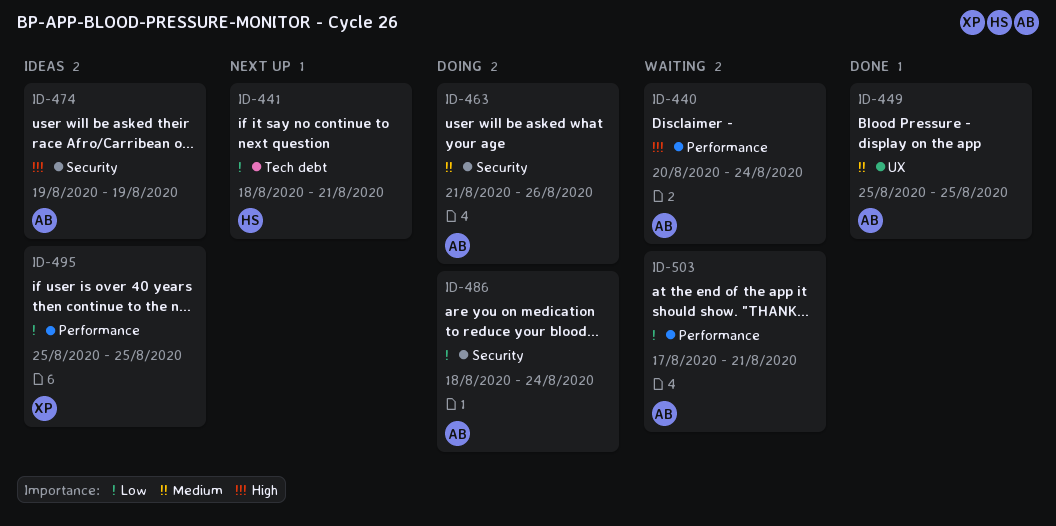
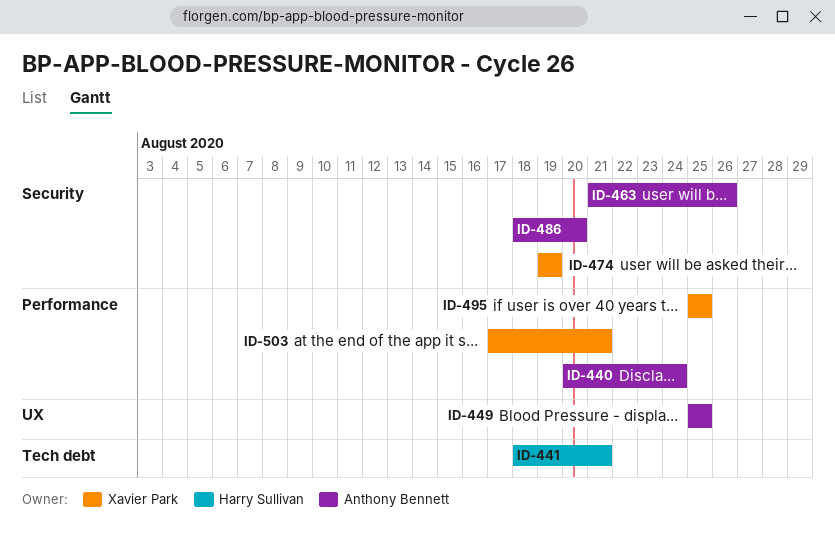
ID-474, owner: Anthony Bennett -> Xavier Park
ID-486, due: Aug 24 -> Aug 20
ID-503, owner: Anthony Bennett -> Xavier Park

